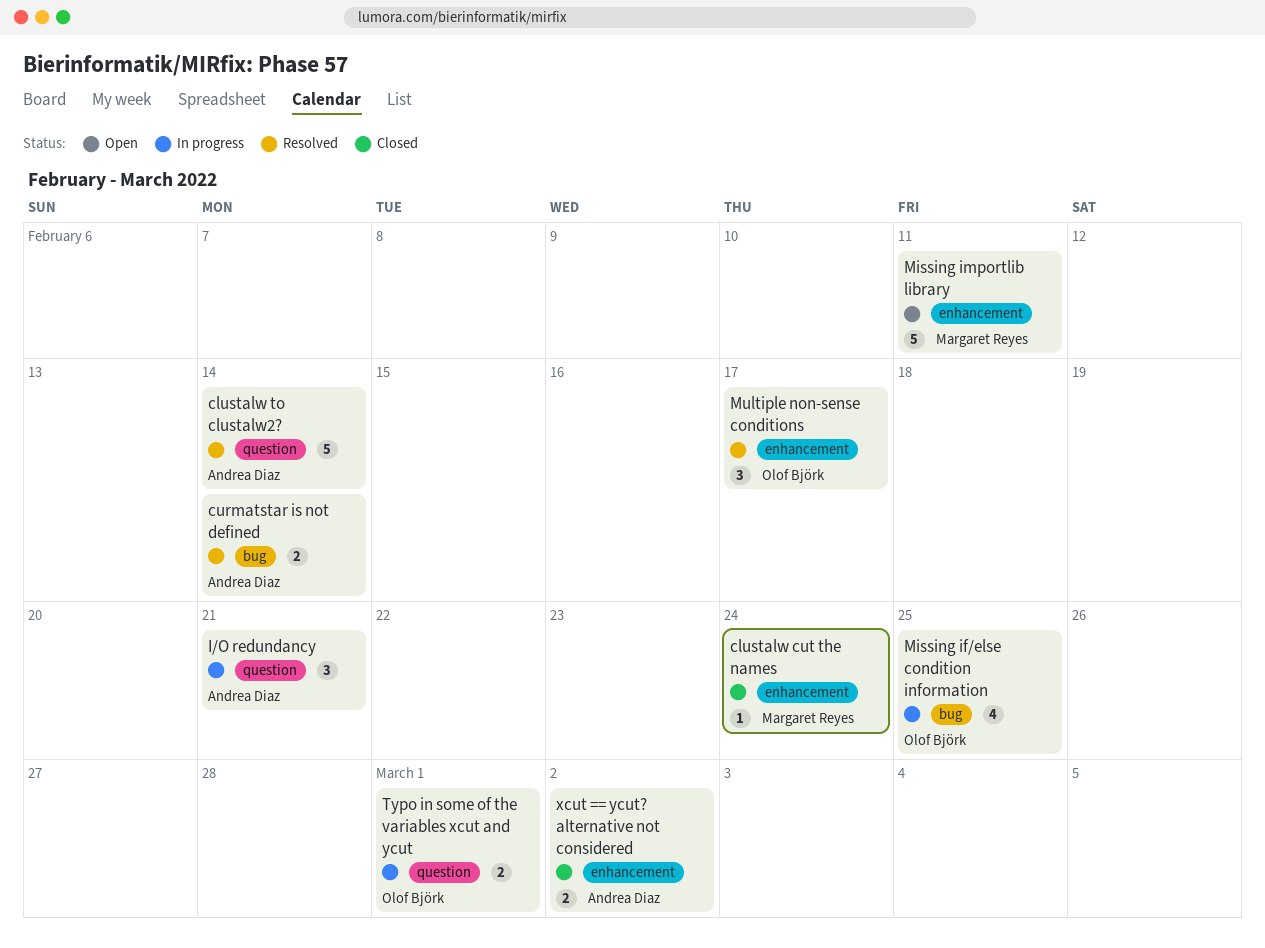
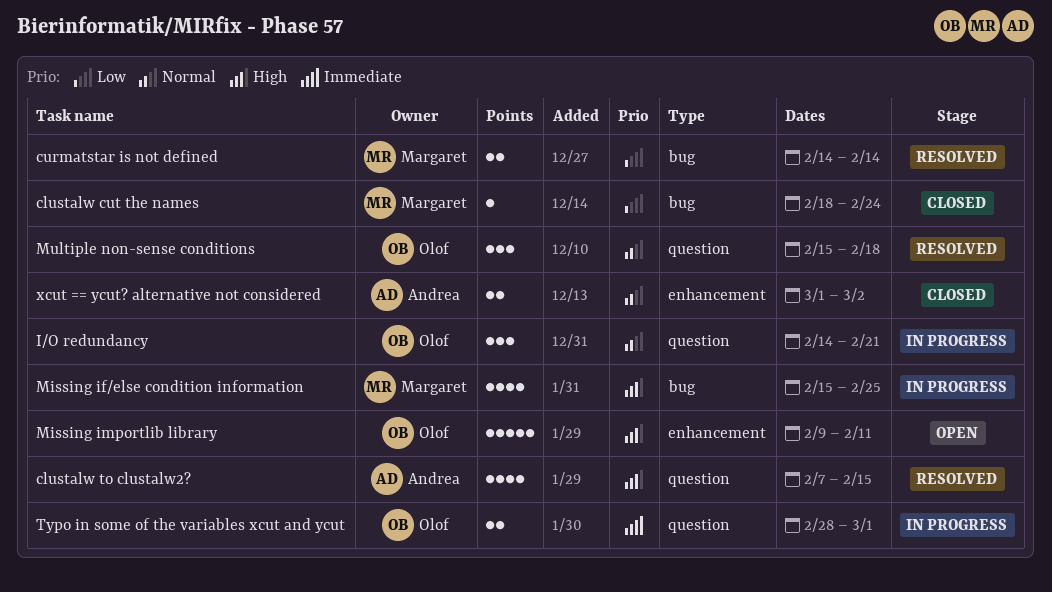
clustalw cut the names, label: enhancement -> bug
clustalw to clustalw2?, estimate: 5 -> 4
clustalw to clustalw2?, due: Feb 14 -> Feb 15
curmatstar is not defined, owner: Andrea Diaz -> Margaret Reyes
I/O redundancy, owner: Andrea Diaz -> Olof Björk
Missing if/else condition information, owner: Olof Björk -> Margaret Reyes
Missing importlib library, owner: Margaret Reyes -> Olof Björk
Multiple non-sense conditions, label: enhancement -> question
Multiple non-sense conditions, due: Feb 17 -> Feb 18

